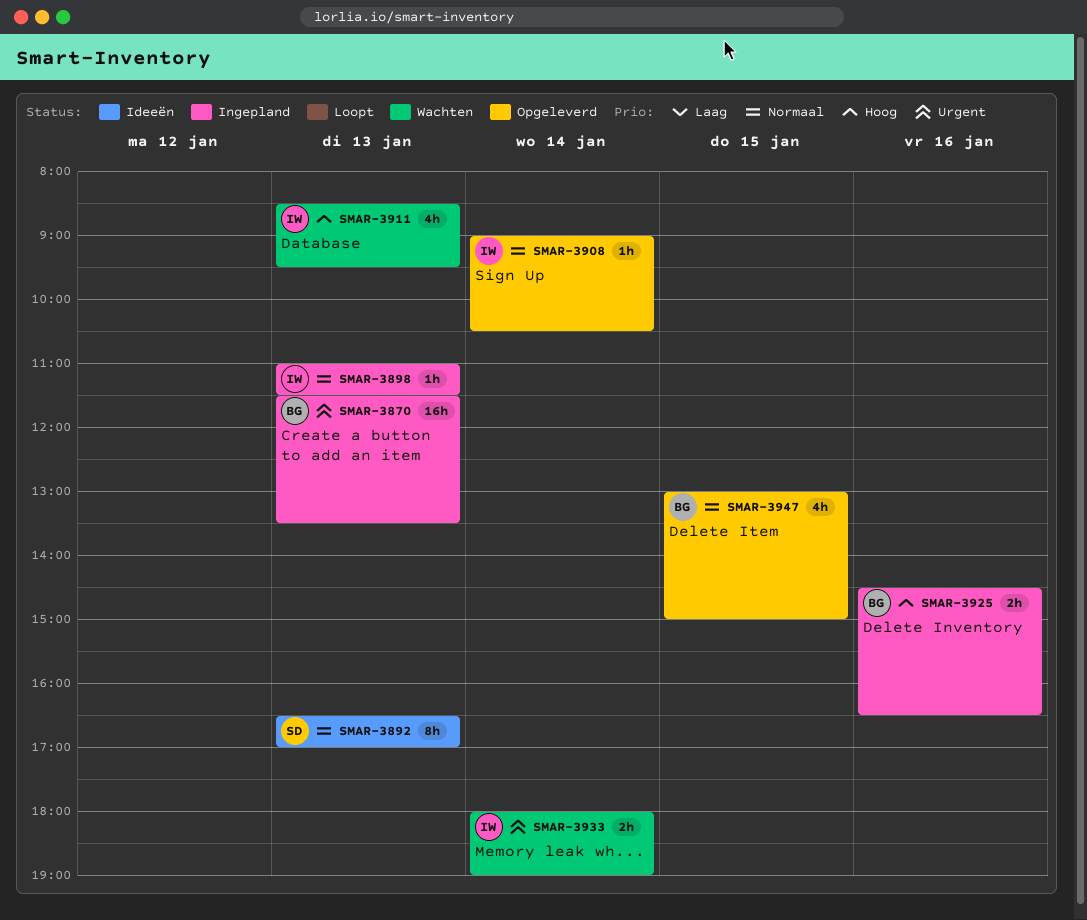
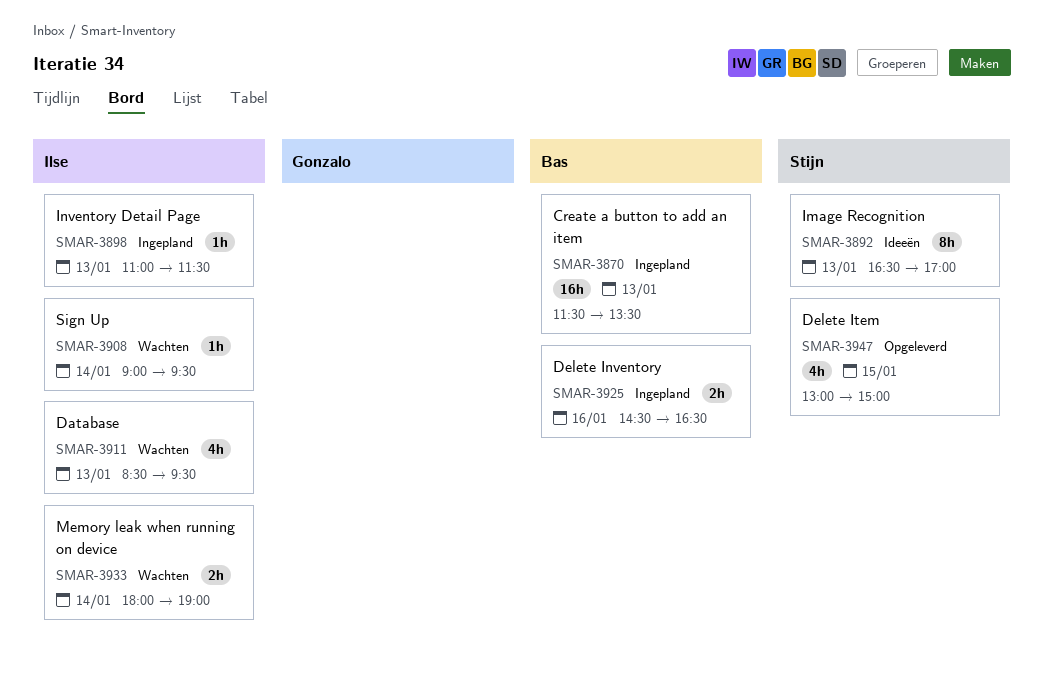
SMAR-3908, status: Opgeleverd -> Wachten
SMAR-3908, ends: 10:30 -> 09:30
SMAR-3947, owner: Bas -> Stijn

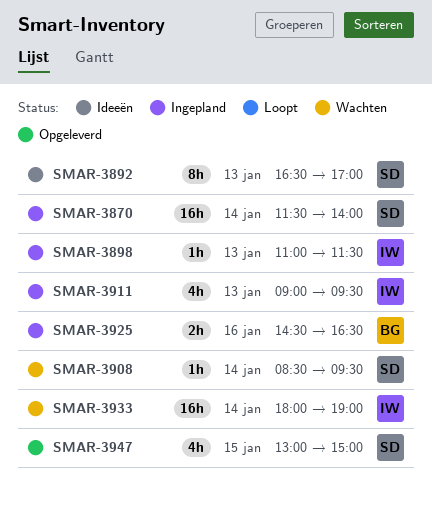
SMAR-3870, owner: Bas -> Stijn
SMAR-3870, day: Jan 13 -> Jan 14
SMAR-3870, ends: 13:30 -> 14:00
SMAR-3908, owner: Ilse -> Stijn
SMAR-3908, begins: 09:00 -> 08:30
SMAR-3911, status: Wachten -> Ingepland
SMAR-3911, begins: 08:30 -> 09:00
SMAR-3933, estimate: 2h -> 16h

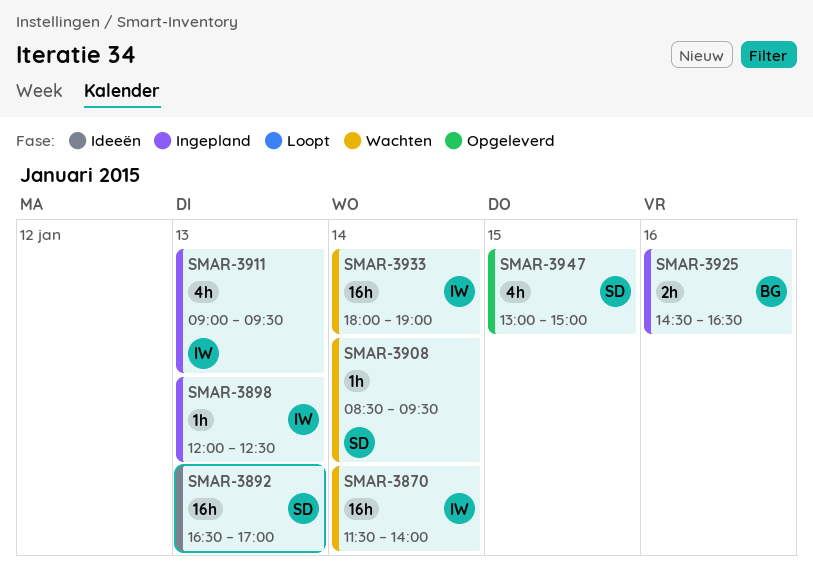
SMAR-3870, status: Ingepland -> Wachten
SMAR-3870, owner: SD -> IW
SMAR-3892, estimate: 8h -> 16h
SMAR-3898, begins: 11:00 -> 12:00
SMAR-3898, ends: 11:30 -> 12:30

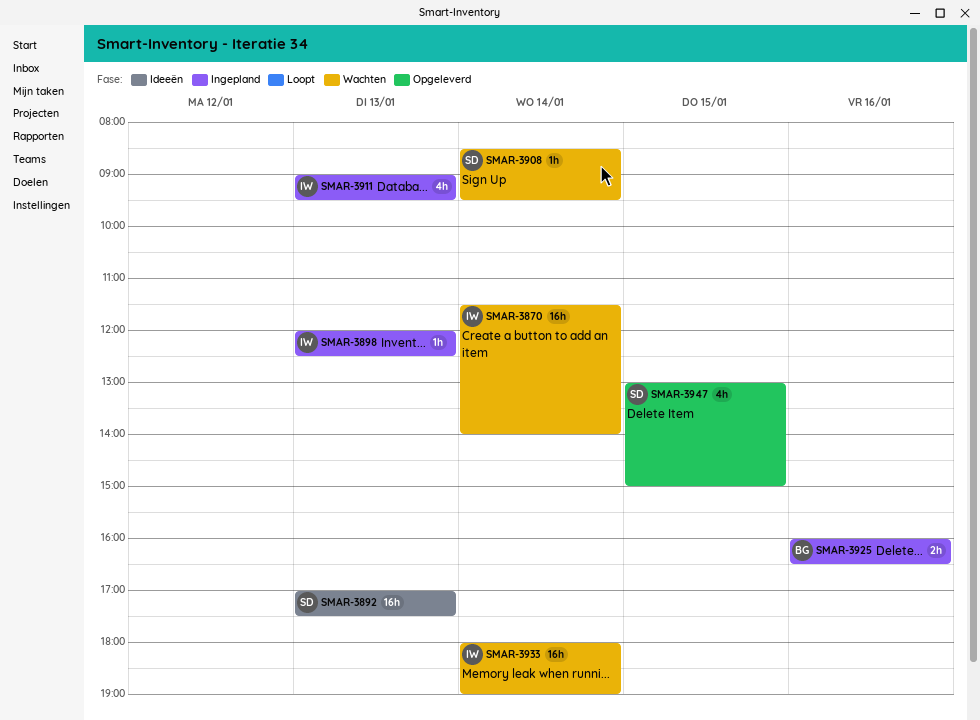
SMAR-3892, begins: 16:30 -> 17:00
SMAR-3892, ends: 17:00 -> 17:30
SMAR-3925, begins: 14:30 -> 16:00

